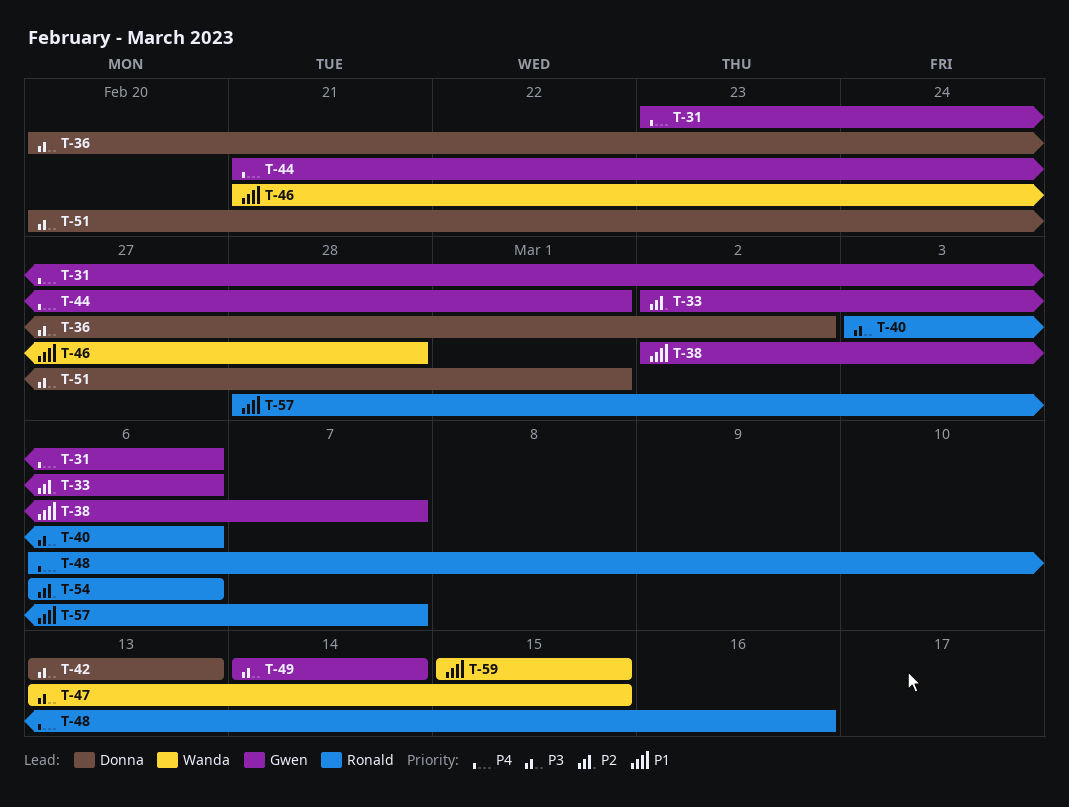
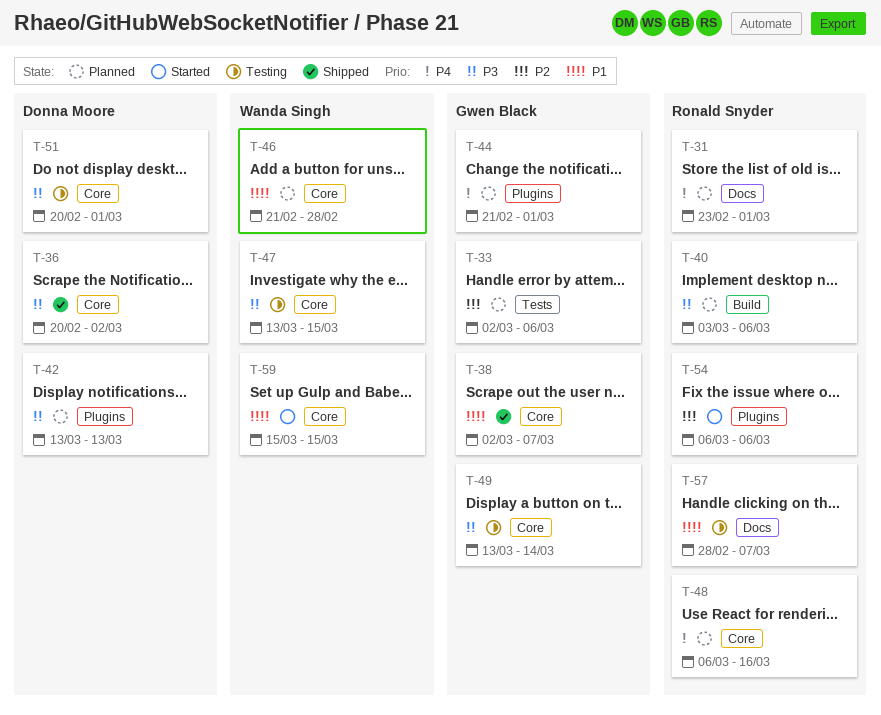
T-31, owner: Gwen Black -> Ronald Snyder
T-31, due: Mar 6 -> Mar 1
T-49, start: Mar 14 -> Mar 13

